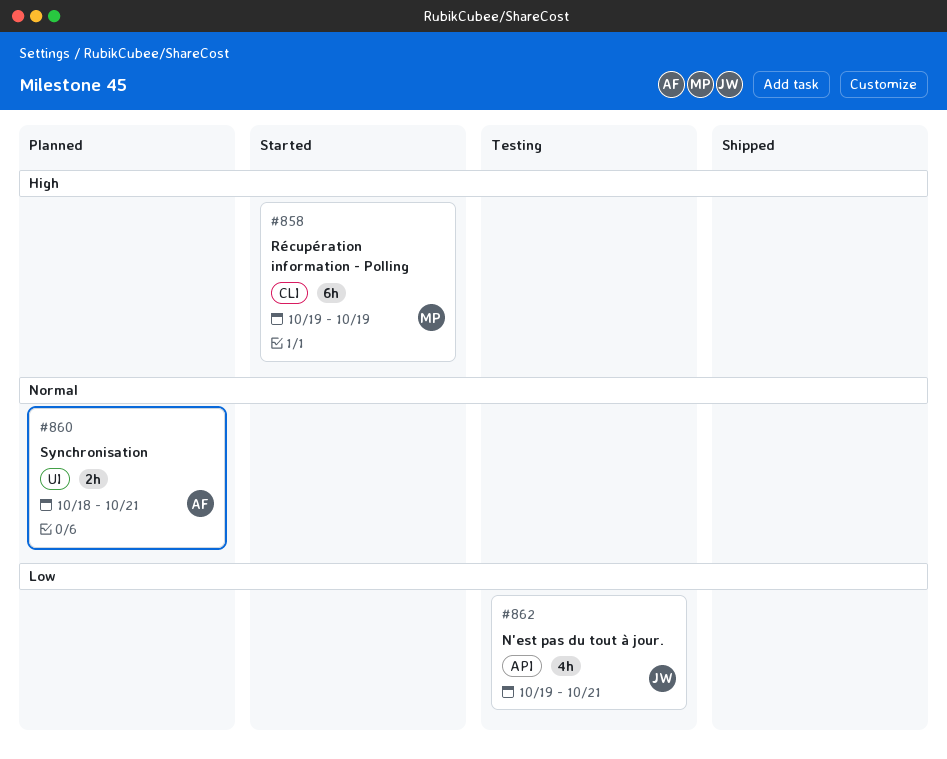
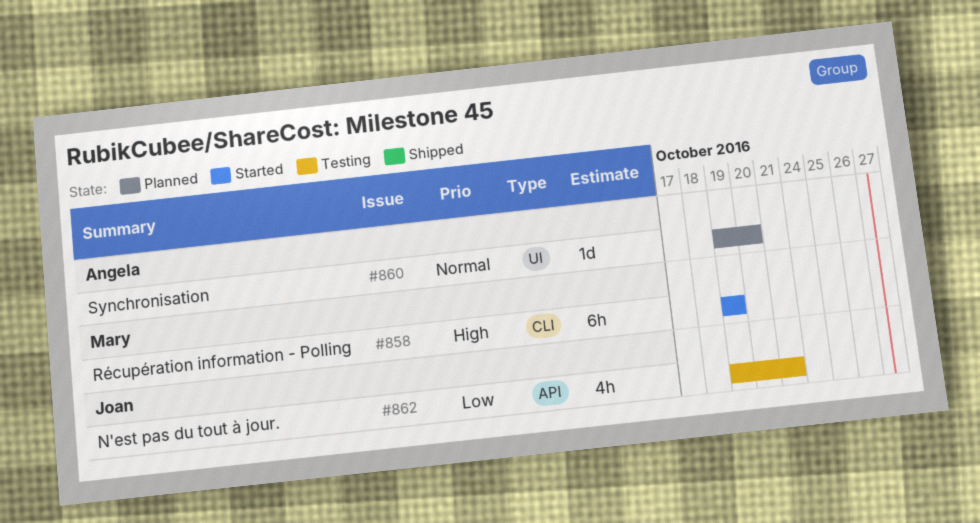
#860, estimate: 2h -> 1d
#860, start: Oct 18 -> Oct 19
#860, due: Oct 21 -> Oct 20

